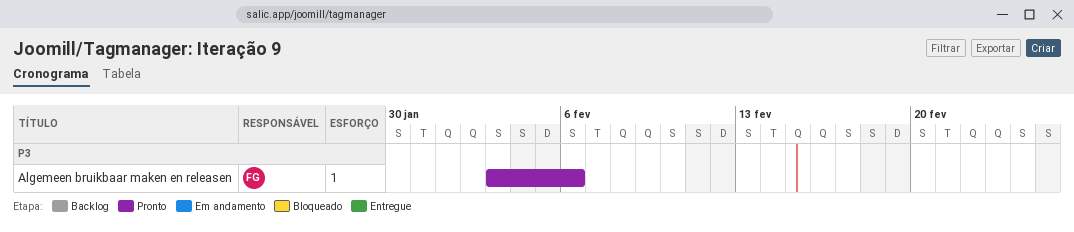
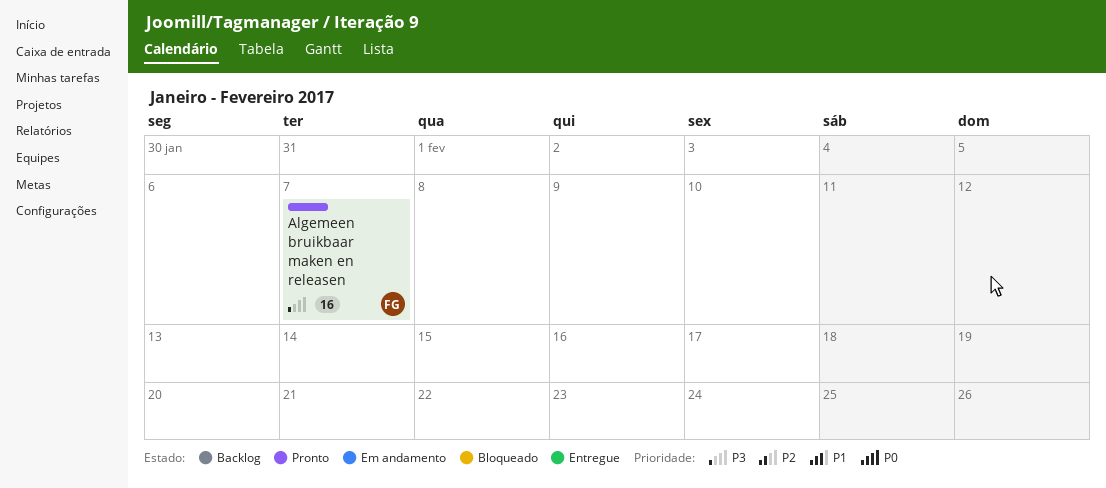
Algemeen bruikbaar maken en releasen, estimate: 1 -> 16
Algemeen bruikbaar maken en releasen, due: Feb 6 -> Feb 7

